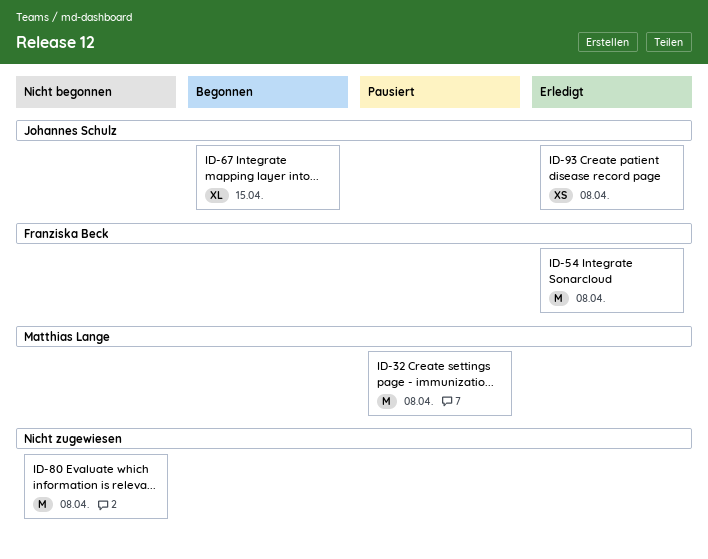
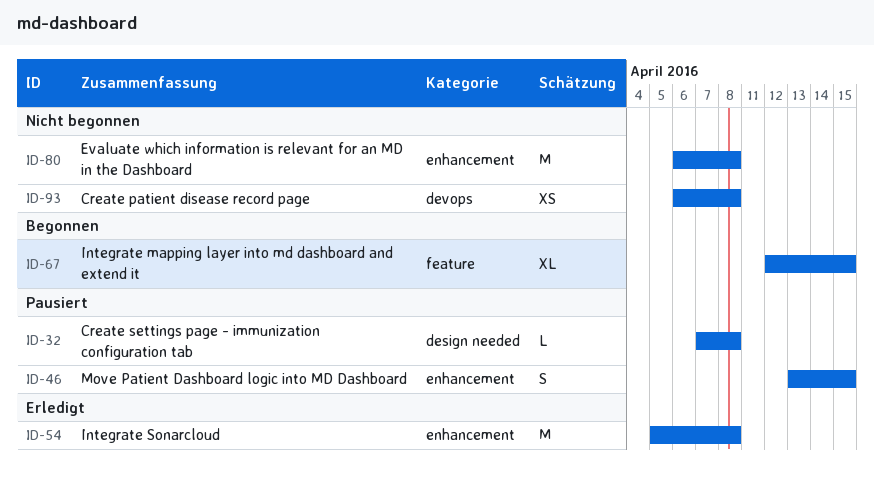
ID-32, estimate: M -> L
ID-46: none -> present
ID-93, status: Erledigt -> Nicht begonnen

